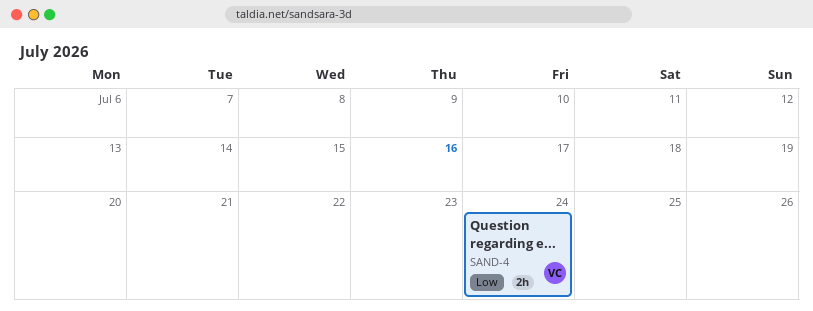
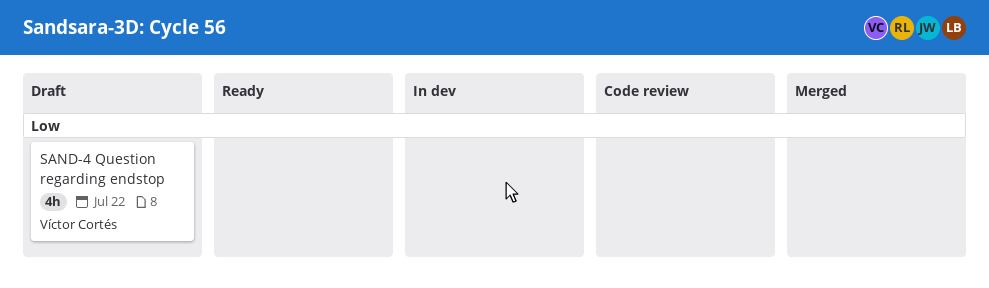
SAND-4, estimate: 2h -> 4h
SAND-4, due: Jul 24 -> Jul 22

